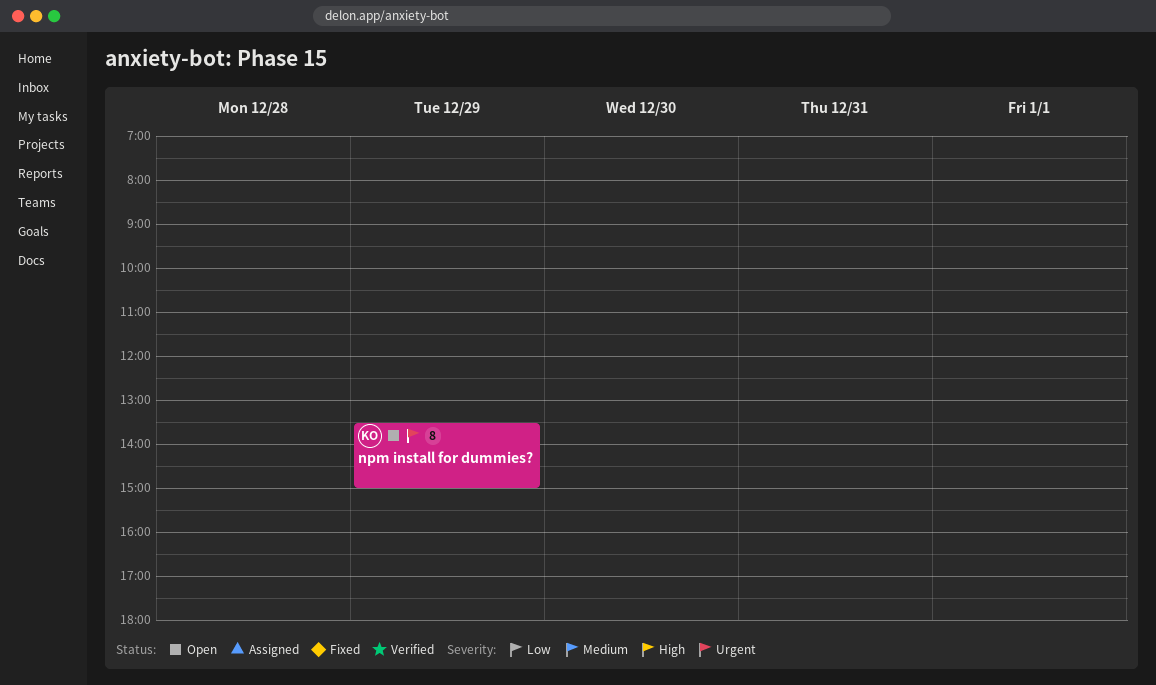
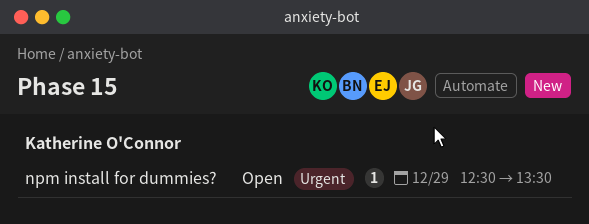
npm install for dummies?, estimate: 8 -> 1
npm install for dummies?, begins: 13:30 -> 12:30
npm install for dummies?, ends: 15:00 -> 13:30

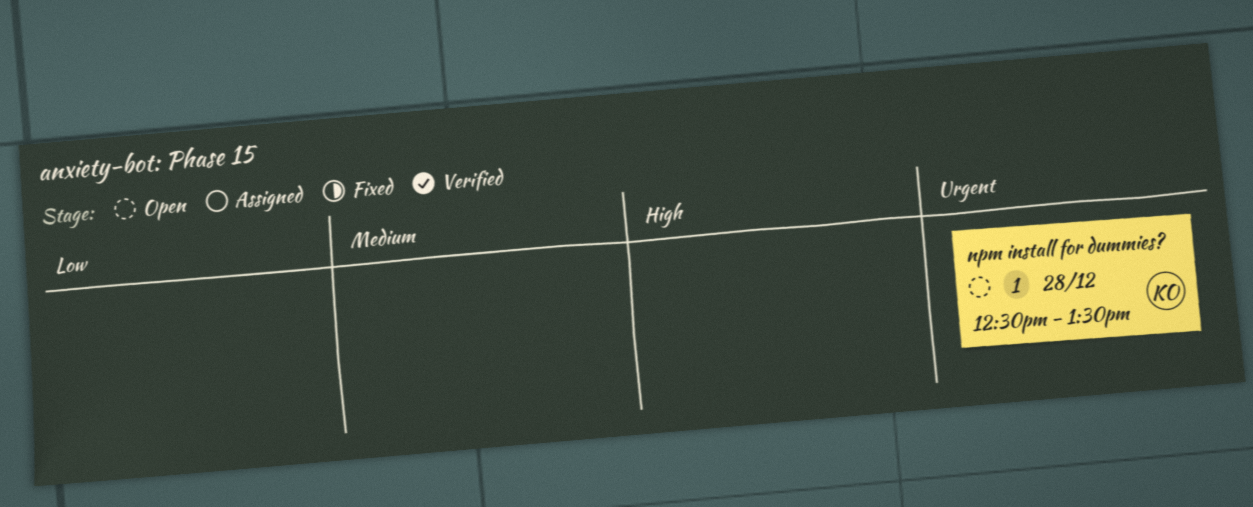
npm install for dummies?, day: Dec 29 -> Dec 28

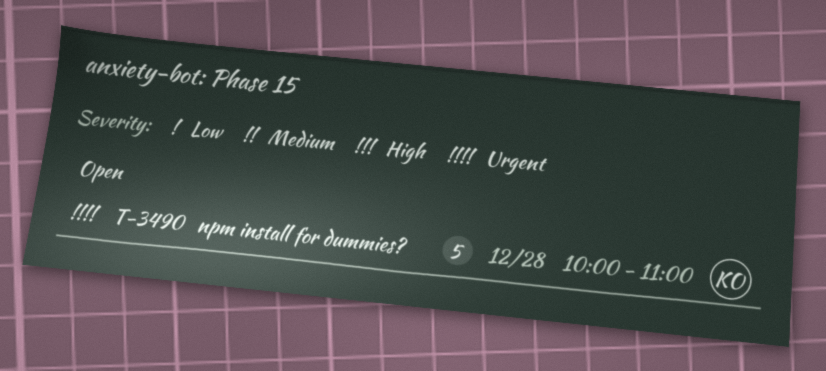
npm install for dummies?, estimate: 1 -> 5
npm install for dummies?, begins: 12:30 -> 10:00
npm install for dummies?, ends: 13:30 -> 11:00

